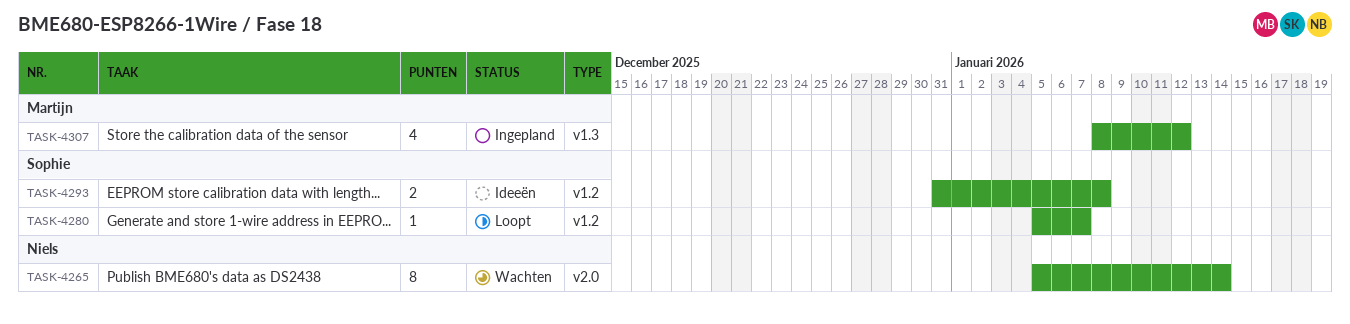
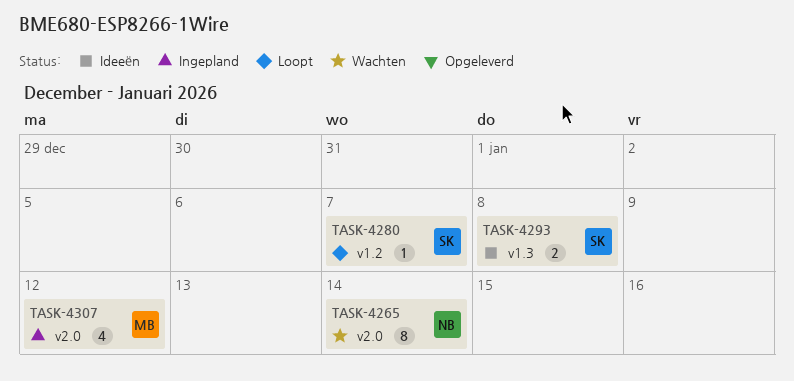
TASK-4293, label: v1.2 -> v1.3
TASK-4307, label: v1.3 -> v2.0

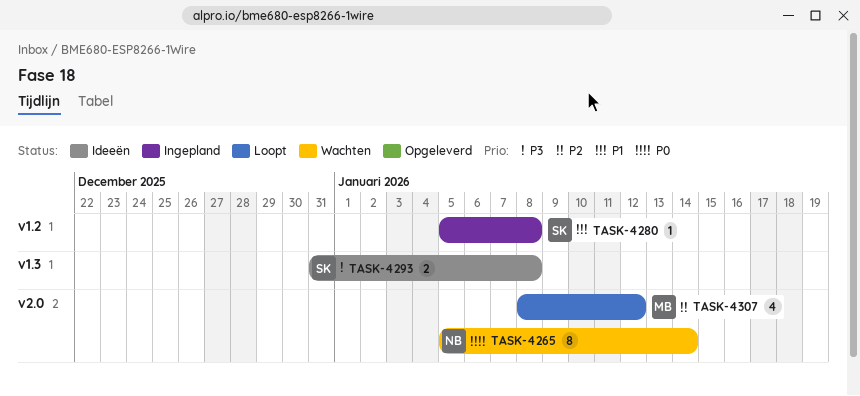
TASK-4280, status: Loopt -> Ingepland
TASK-4280, due: Jan 7 -> Jan 8
TASK-4307, status: Ingepland -> Loopt

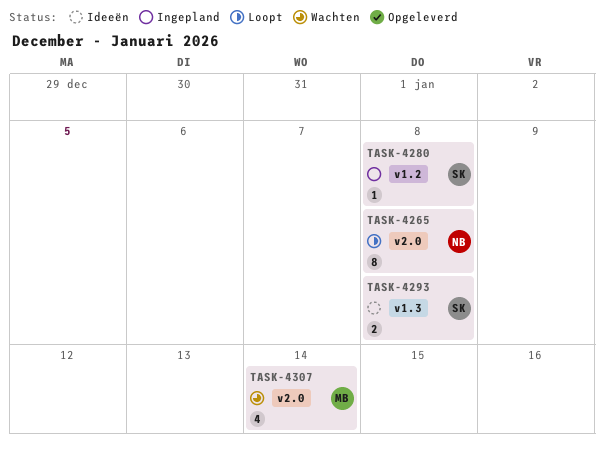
TASK-4265, status: Wachten -> Loopt
TASK-4265, due: Jan 14 -> Jan 8
TASK-4307, status: Loopt -> Wachten
TASK-4307, due: Jan 12 -> Jan 14

